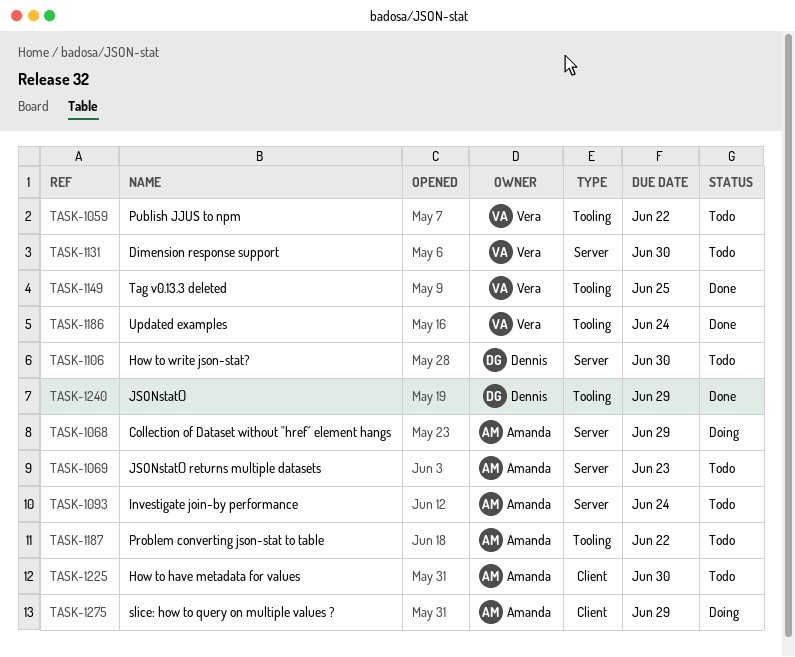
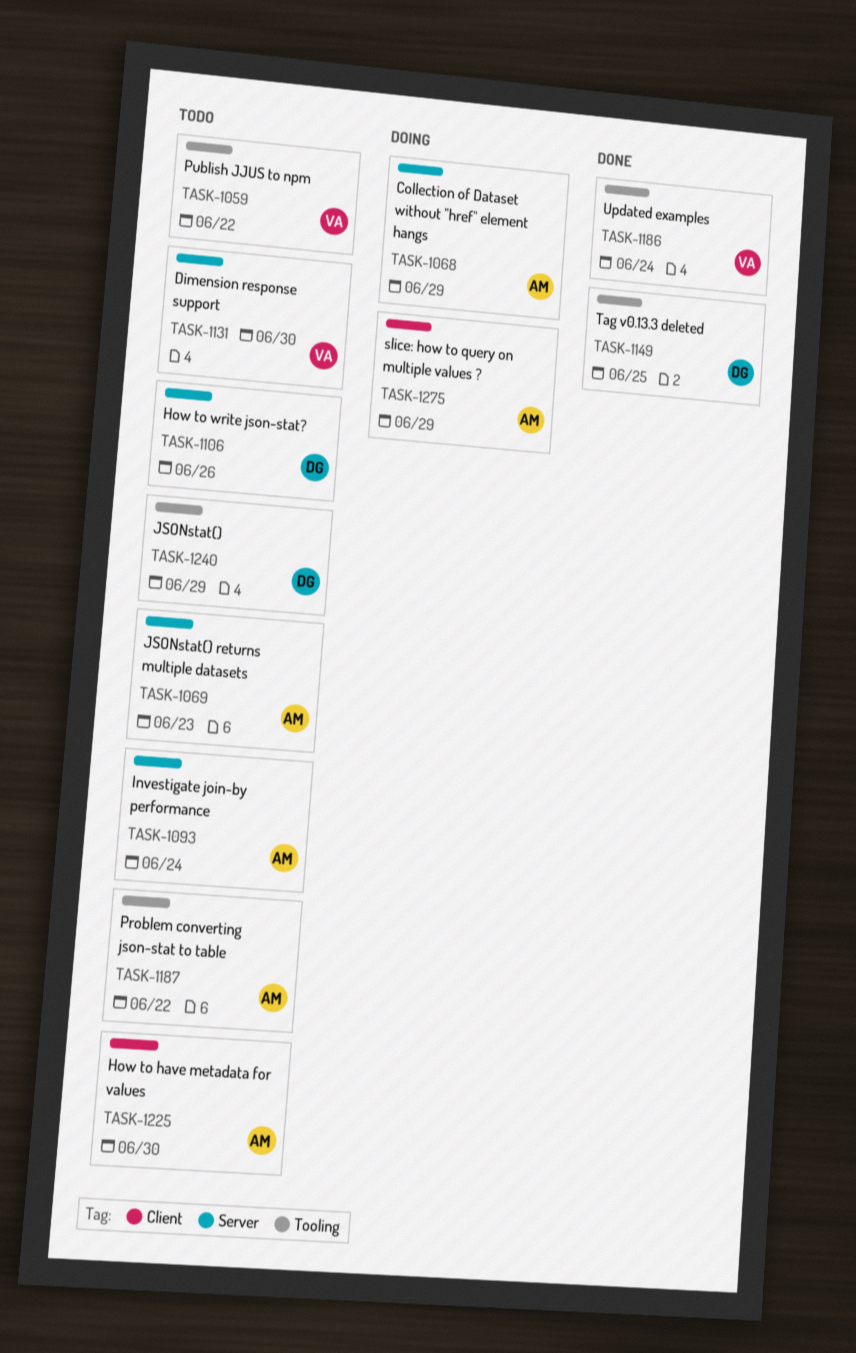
TASK-1106, due: Jun 30 -> Jun 26
TASK-1149, owner: Vera -> Dennis
TASK-1240, status: Done -> Todo

